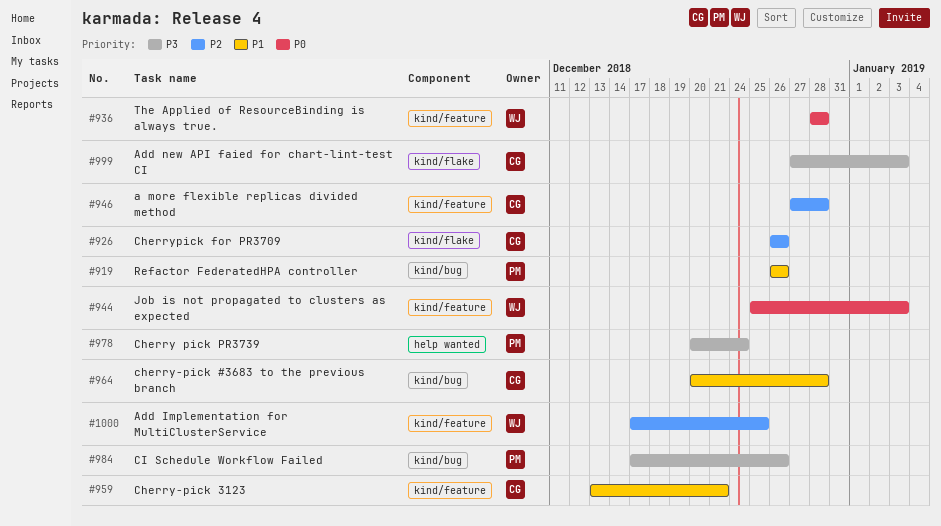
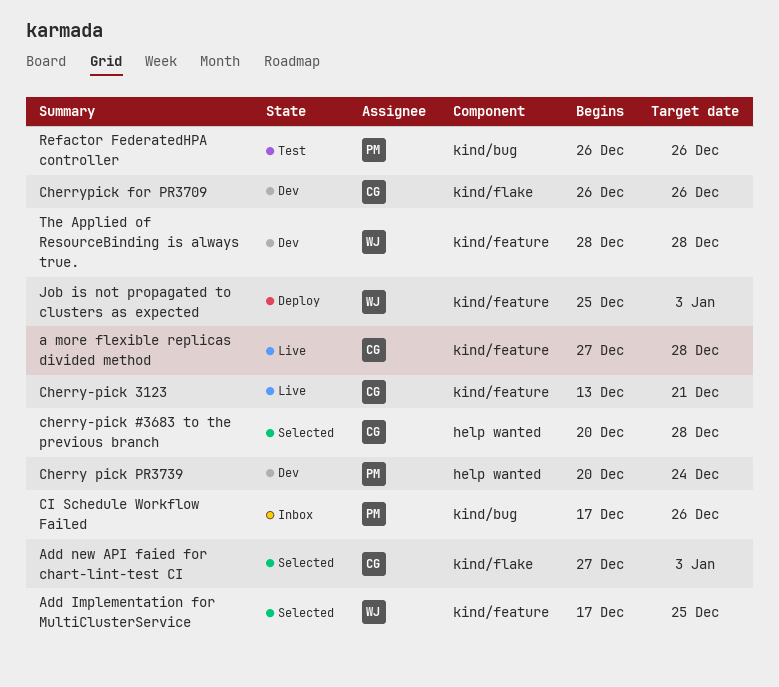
cherry-pick #3683 to the previous branch, label: kind/bug -> help wanted

